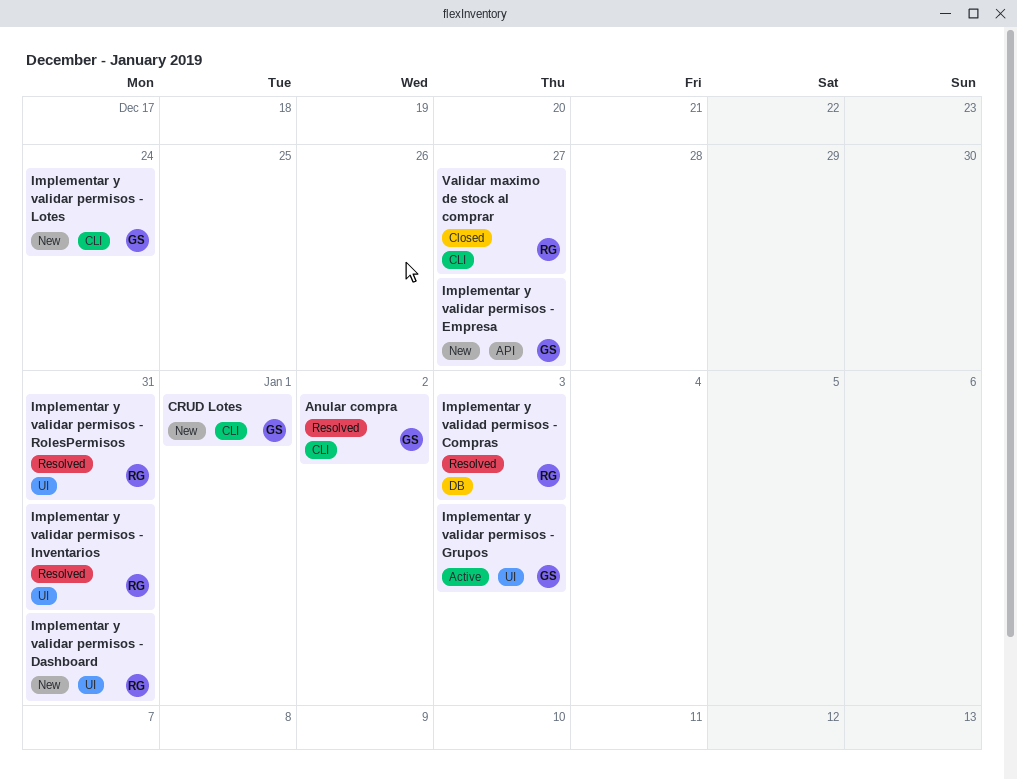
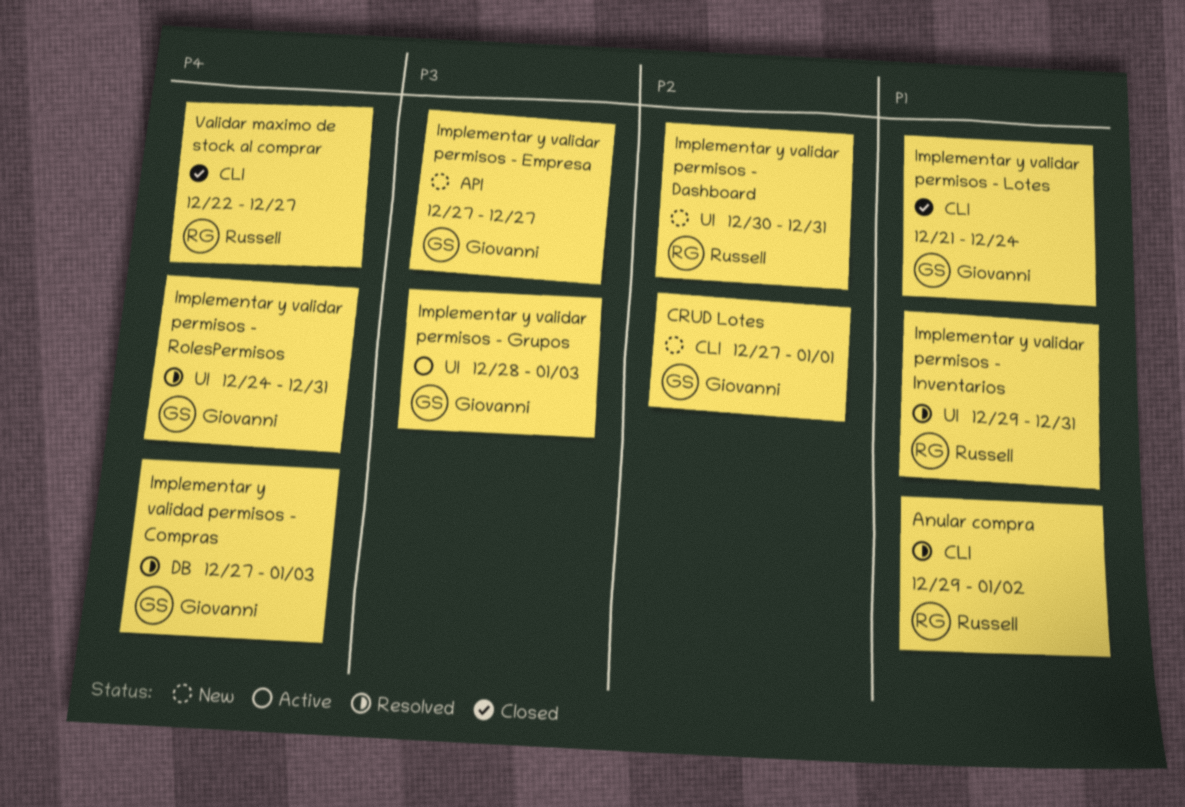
Anular compra, owner: Giovanni -> Russell
Implementar y validad permisos - Compras, owner: Russell -> Giovanni
Implementar y validar permisos - Lotes, status: New -> Closed
Implementar y validar permisos - RolesPermisos, owner: Russell -> Giovanni

